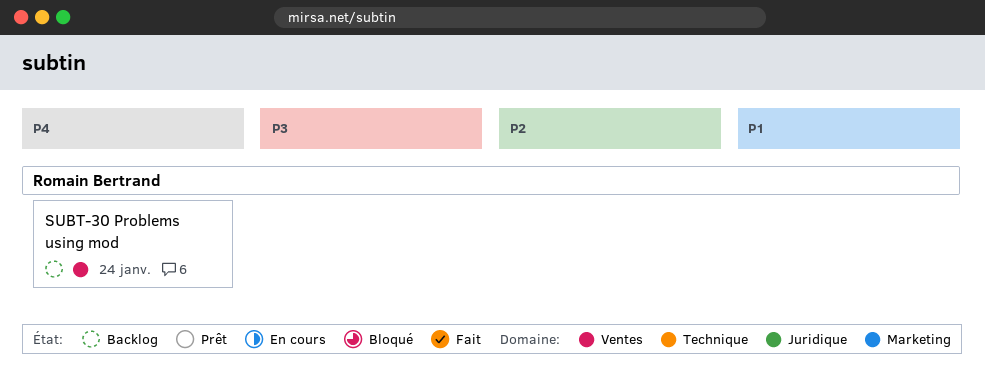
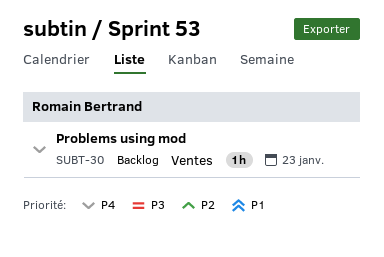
SUBT-30, due: Jan 24 -> Jan 23

